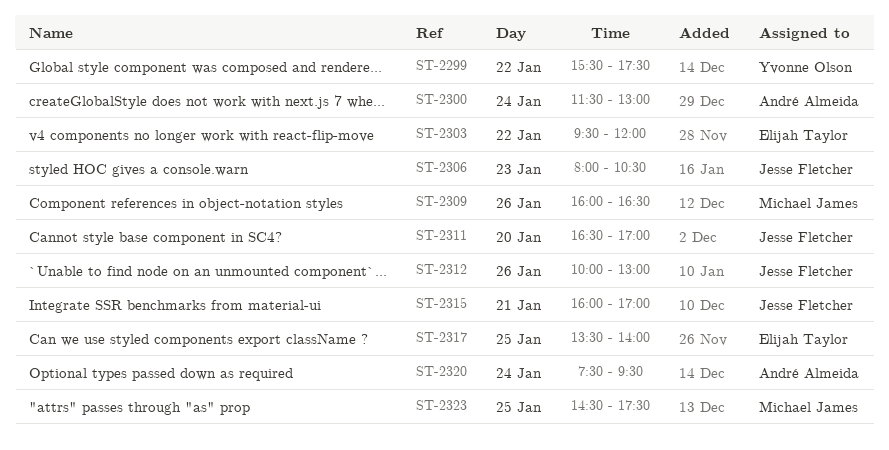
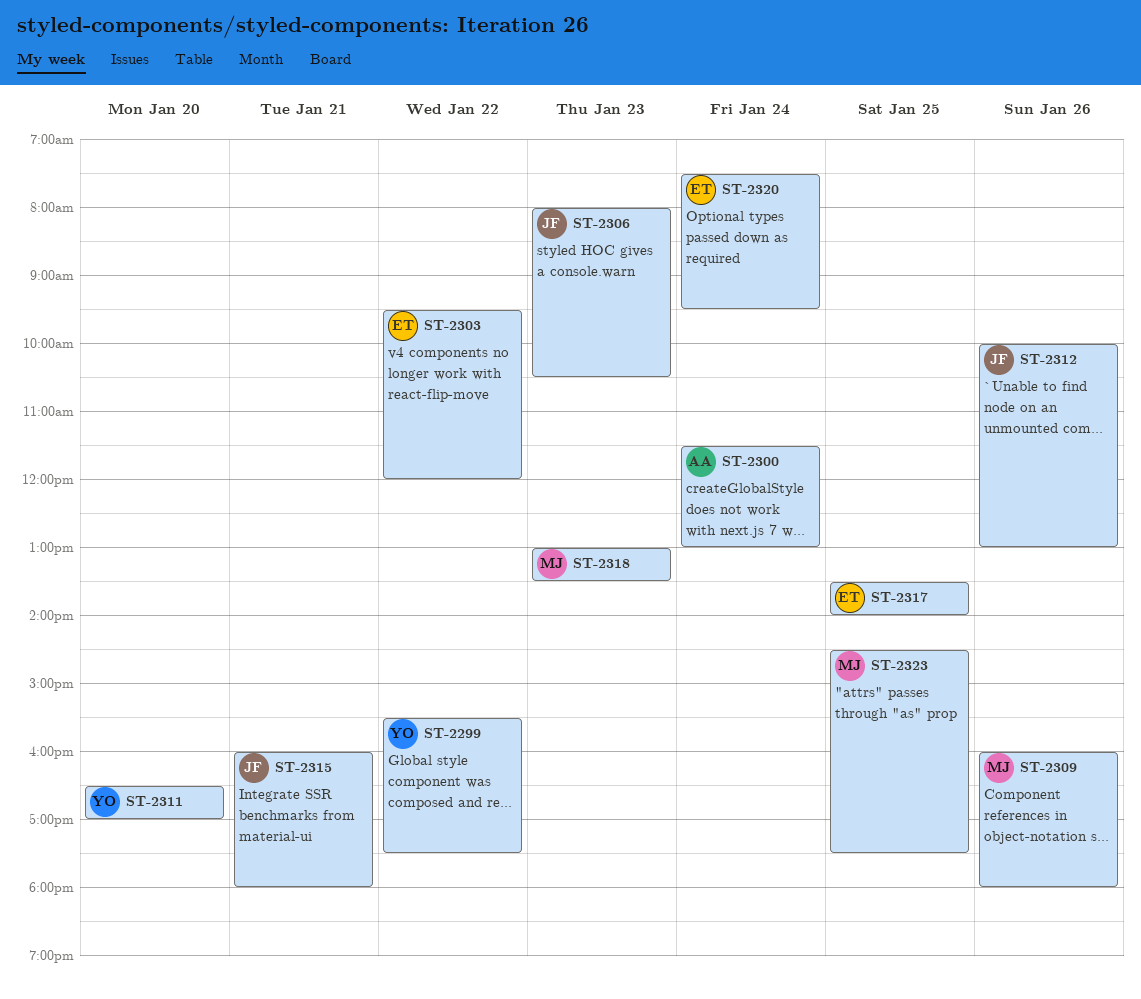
ST-2309, ends: 16:30 -> 18:00
ST-2311, owner: Jesse Fletcher -> Yvonne Olson
ST-2315, ends: 17:00 -> 18:00
ST-2318: none -> present
ST-2320, owner: André Almeida -> Elijah Taylor

